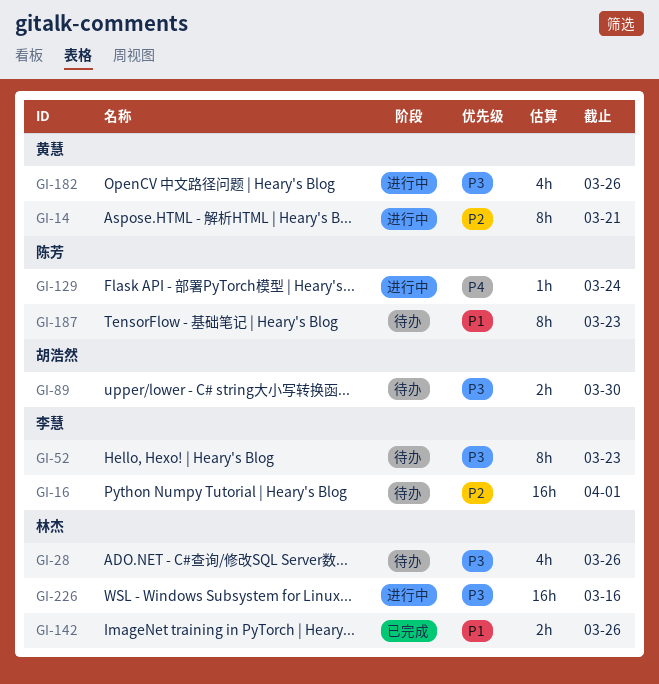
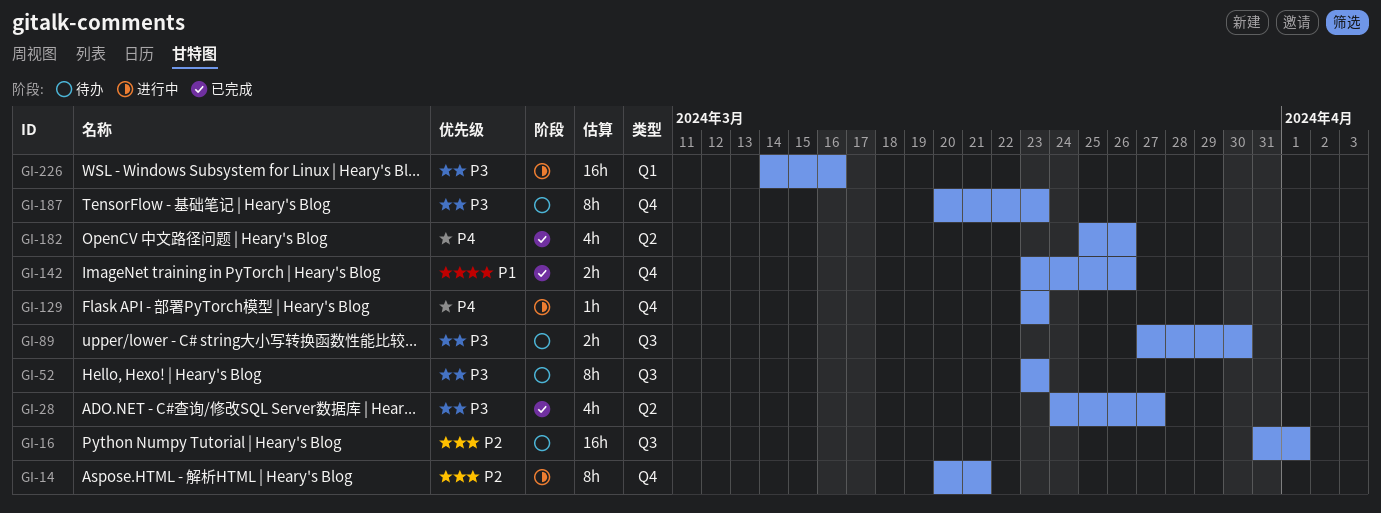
GI-28, status: 待办 -> 已完成
GI-28, due: Mar 26 -> Mar 27
GI-129, due: Mar 24 -> Mar 23
GI-182, status: 进行中 -> 已完成
GI-182, priority: P3 -> P4
GI-187, priority: P1 -> P3

